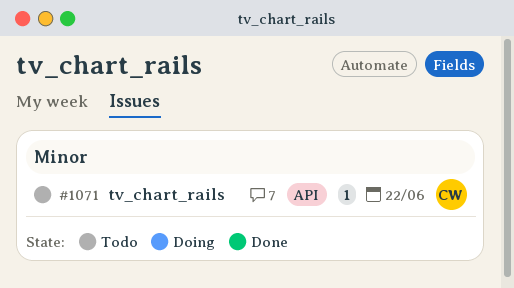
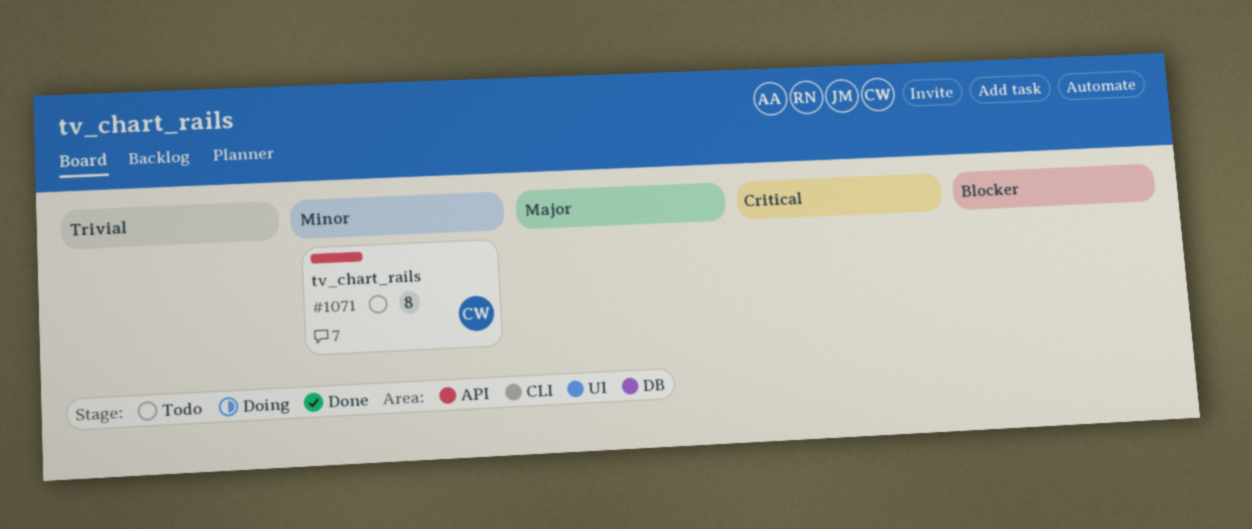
#1071, estimate: 1 -> 8

